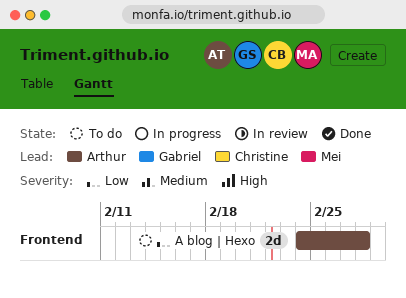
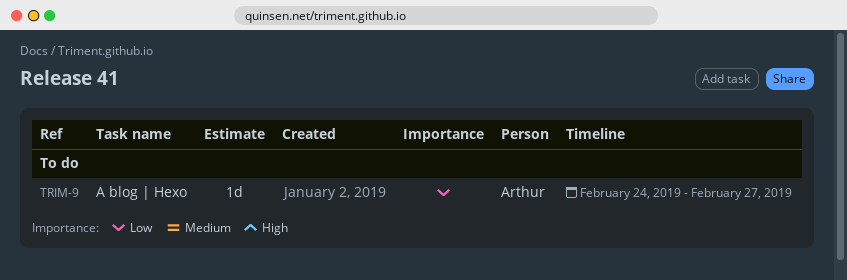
A blog | Hexo, estimate: 2d -> 1d
A blog | Hexo, due: Feb 28 -> Feb 27

